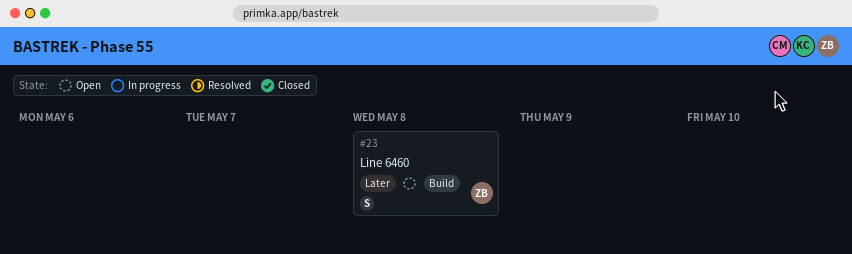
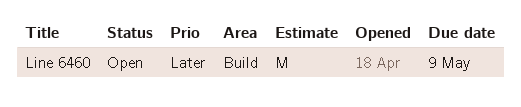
Line 6460, estimate: S -> M
Line 6460, due: May 8 -> May 9

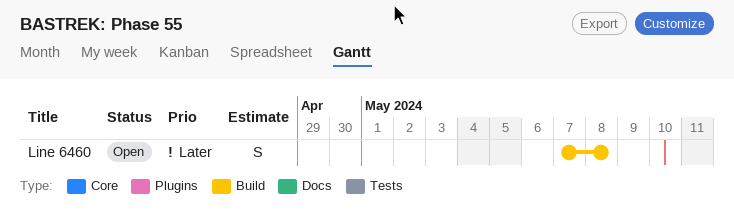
Line 6460, estimate: M -> S
Line 6460, due: May 9 -> May 8

